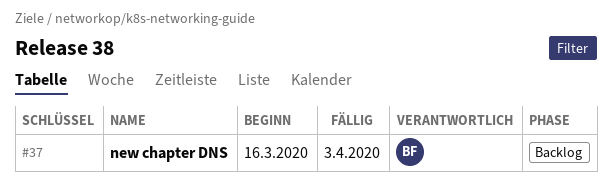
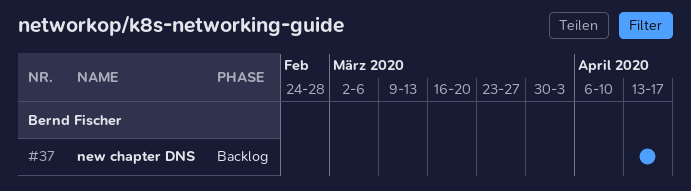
#37, start: Mar 16 -> Apr 13
#37, due: Apr 3 -> Apr 17

